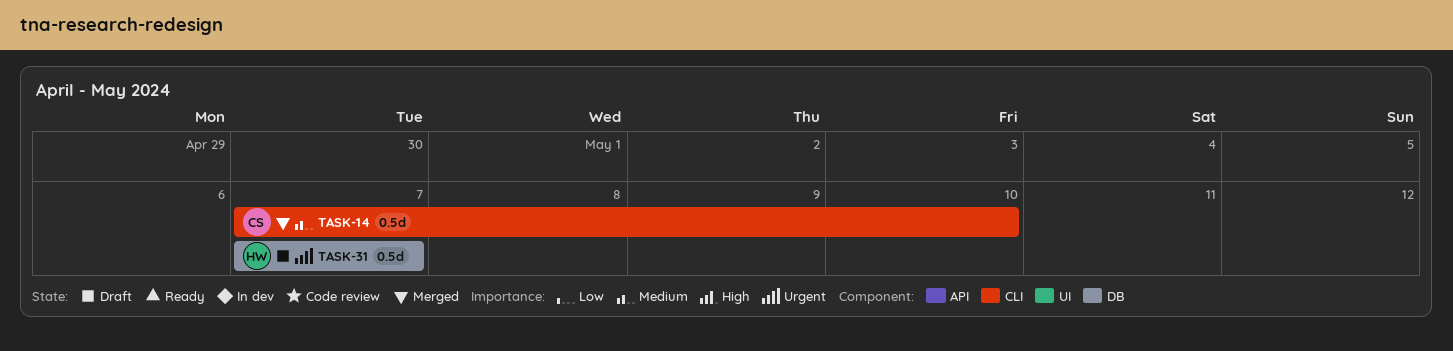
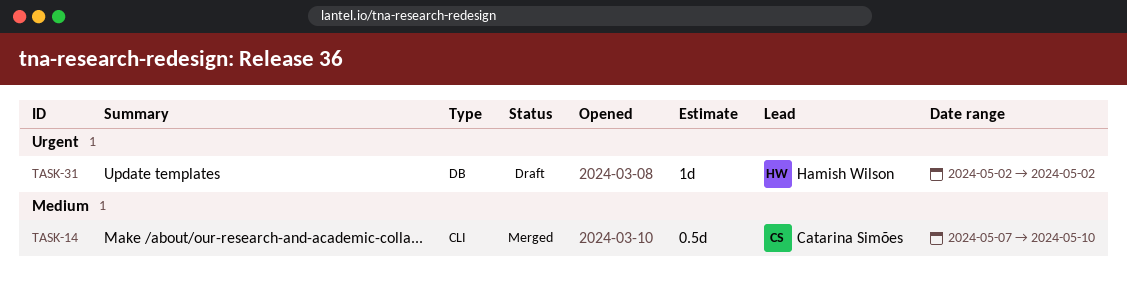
TASK-31, estimate: 0.5d -> 1d
TASK-31, start: May 7 -> May 2
TASK-31, due: May 7 -> May 2

